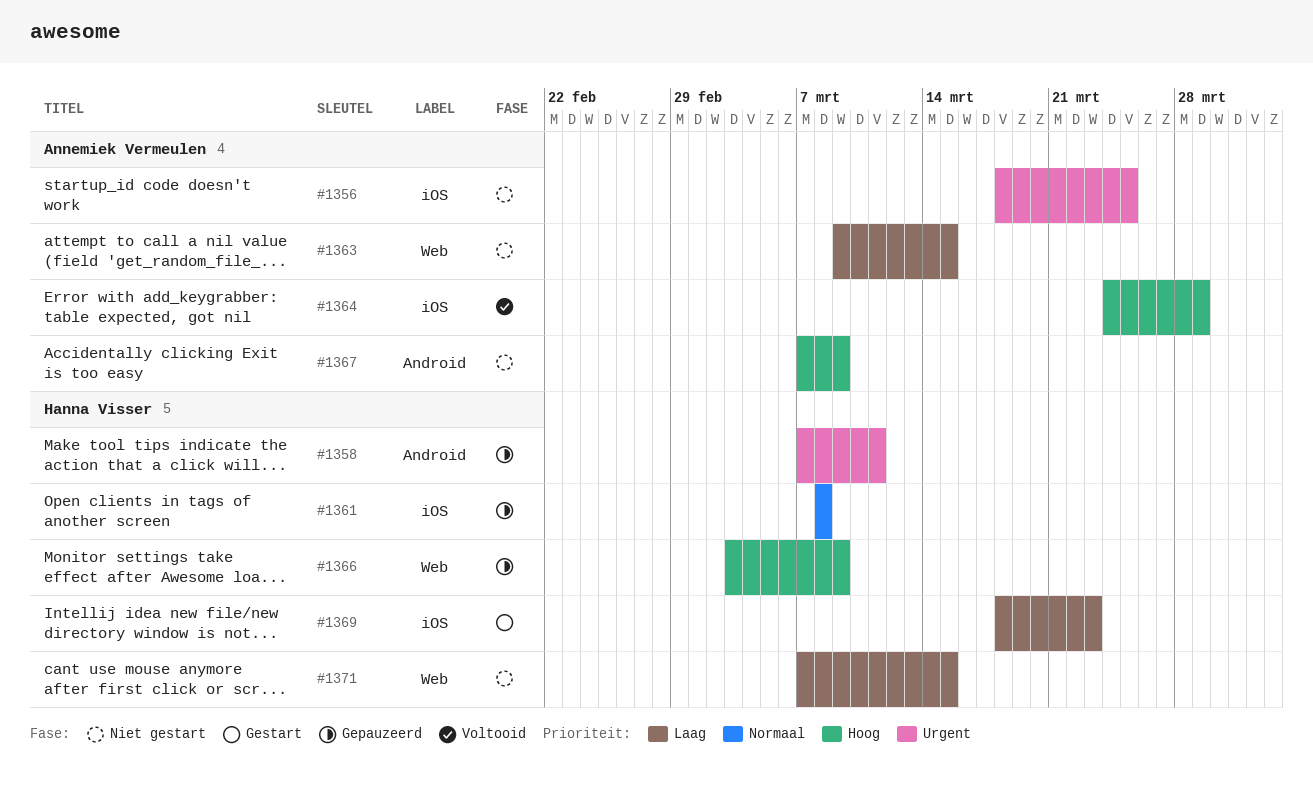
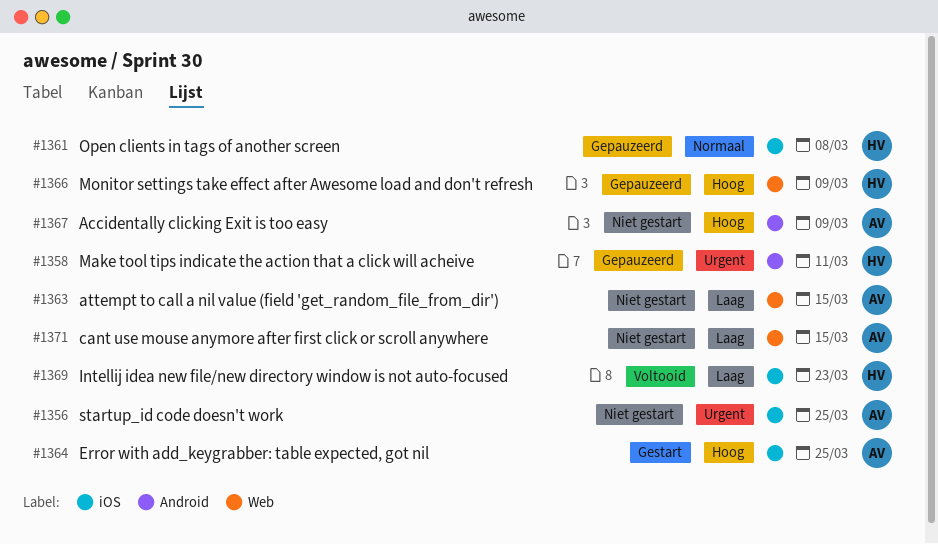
#1364, status: Voltooid -> Gestart
#1364, due: Mar 29 -> Mar 25
#1369, status: Gestart -> Voltooid
#1371, owner: Hanna Visser -> Annemiek Vermeulen

